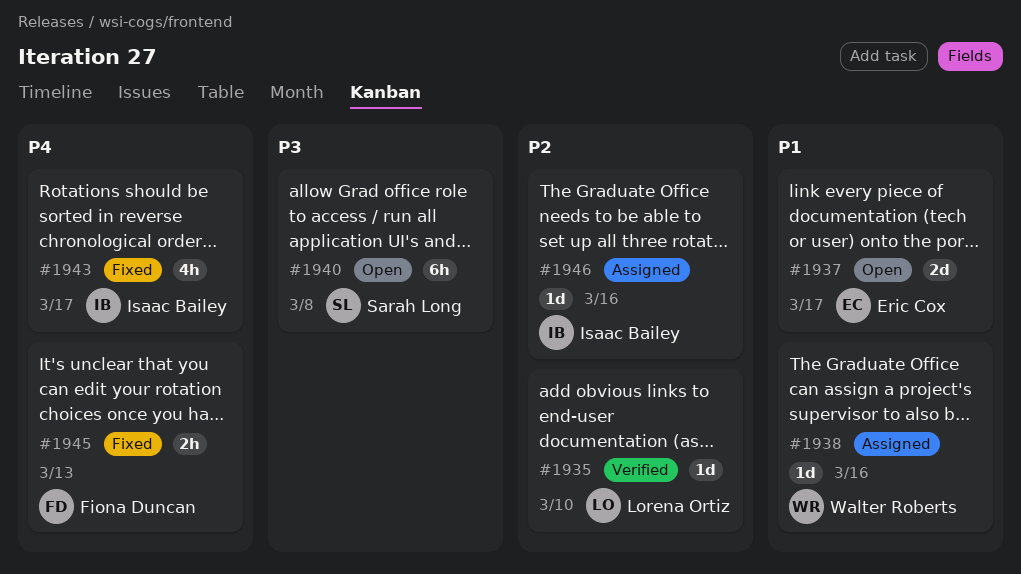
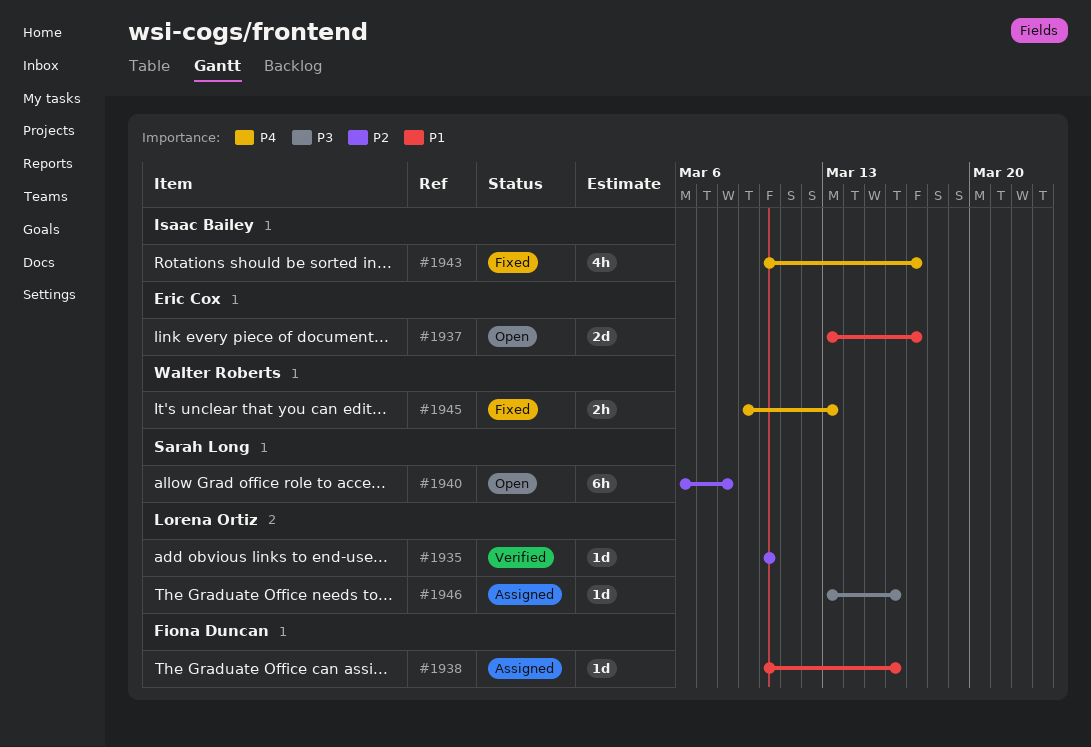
#1938, owner: Walter Roberts -> Fiona Duncan
#1940, priority: P3 -> P2
#1945, owner: Fiona Duncan -> Walter Roberts
#1946, owner: Isaac Bailey -> Lorena Ortiz
#1946, priority: P2 -> P3

